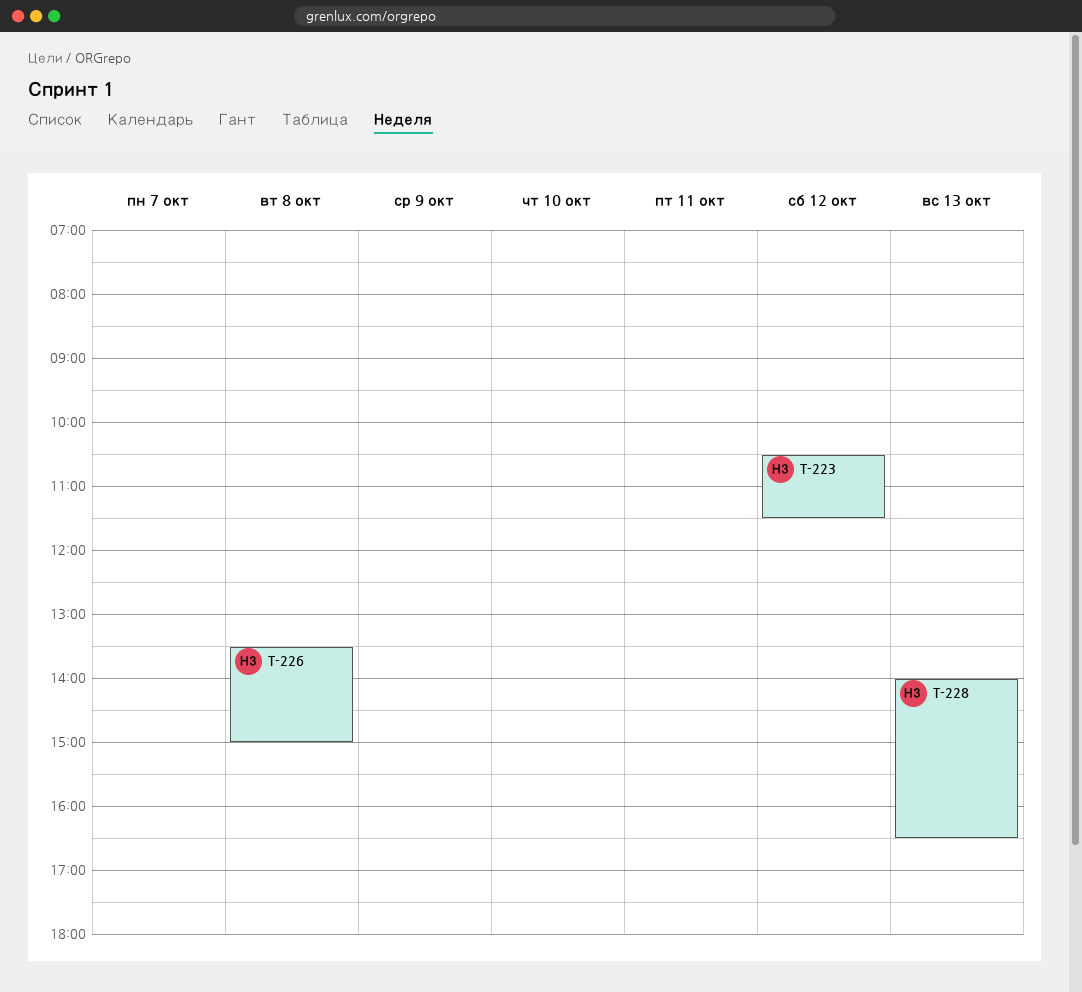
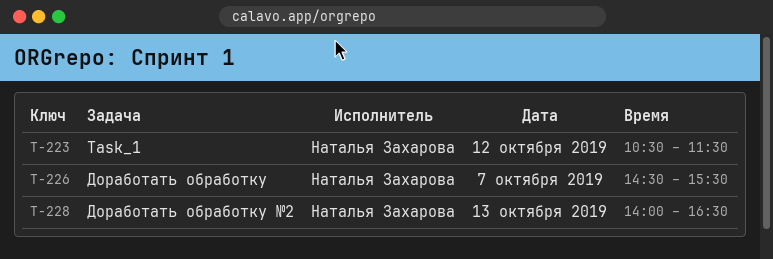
T-226, day: Oct 8 -> Oct 7
T-226, begins: 13:30 -> 14:30
T-226, ends: 15:00 -> 15:30

